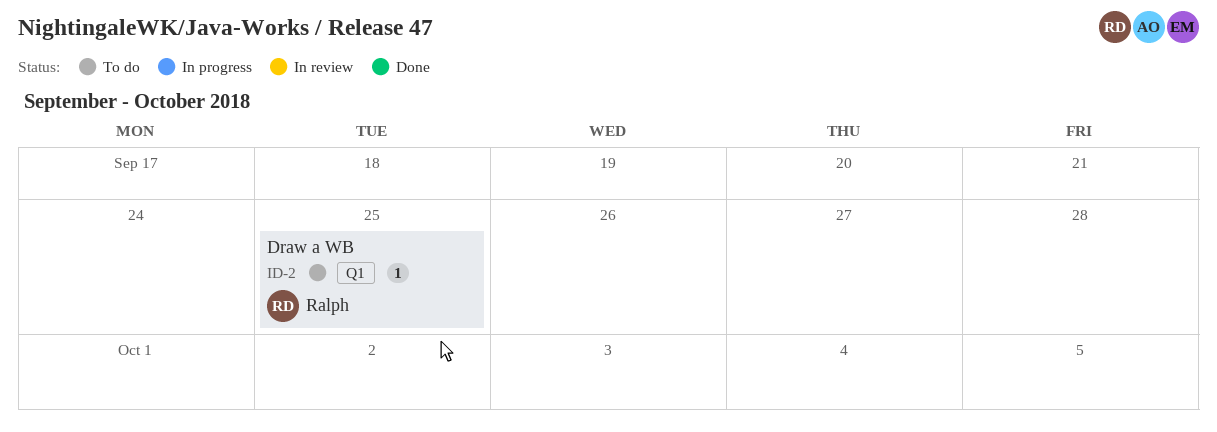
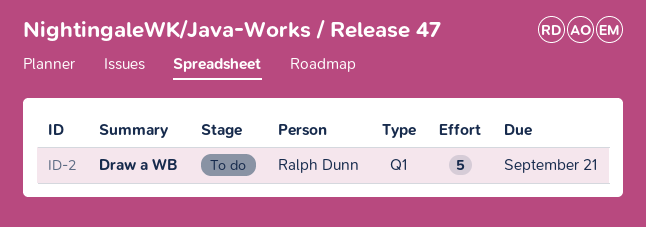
ID-2, estimate: 1 -> 5
ID-2, due: Sep 25 -> Sep 21

